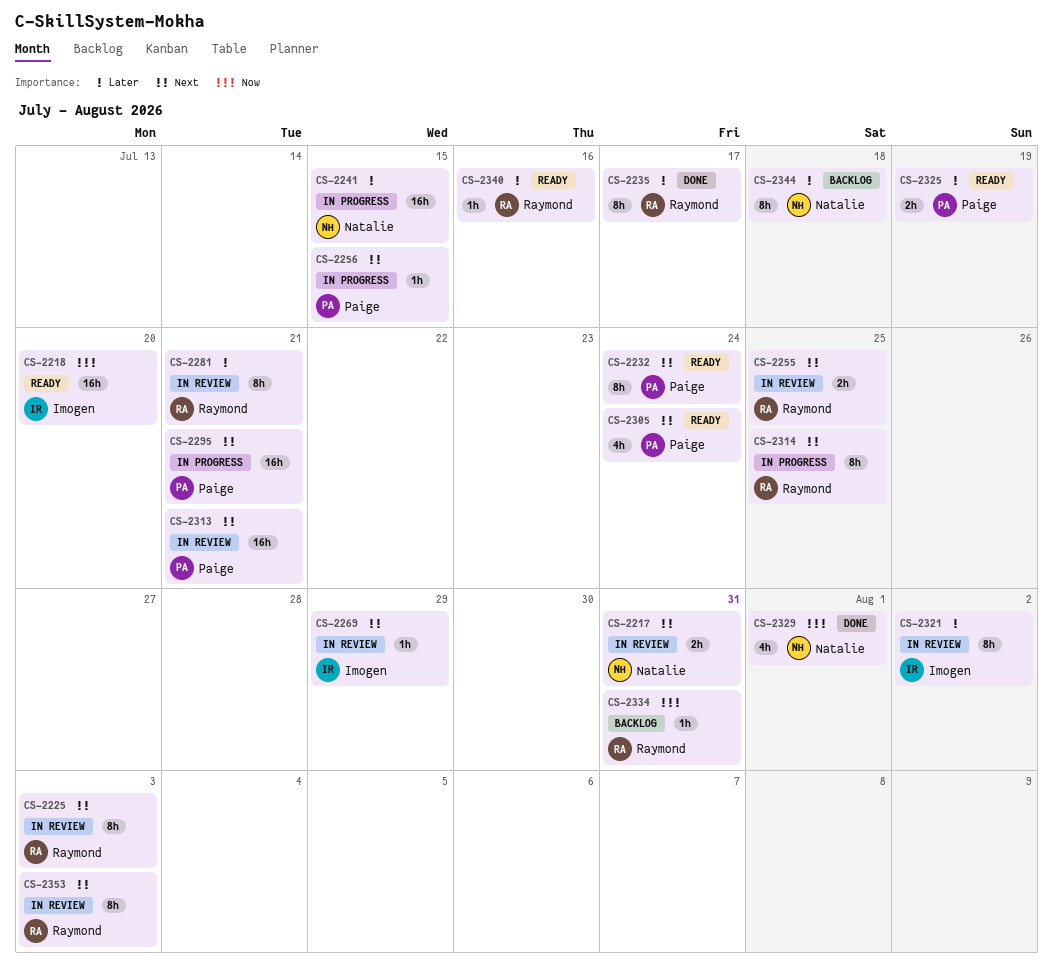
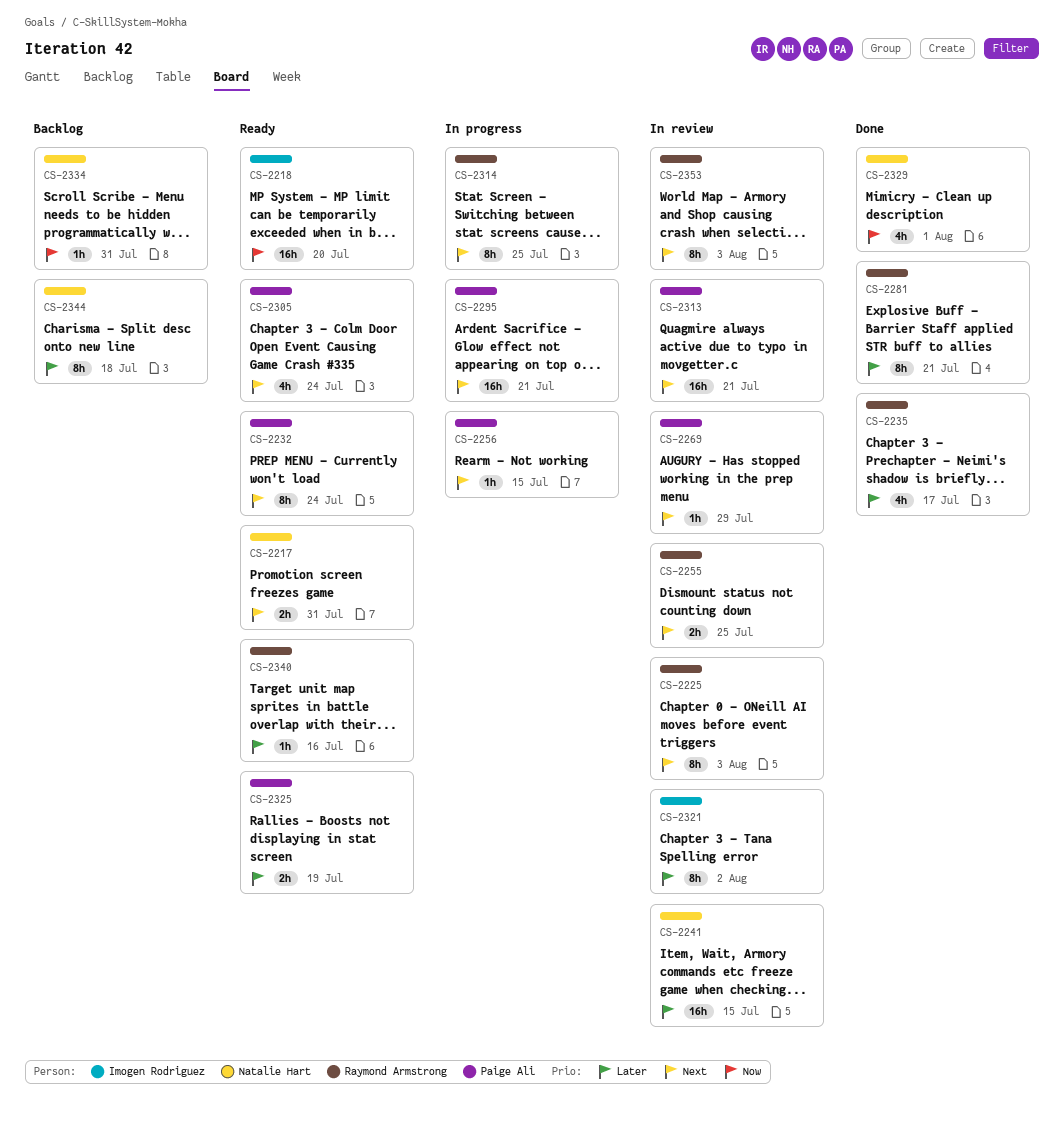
CS-2217, status: In review -> Ready
CS-2235, estimate: 8h -> 4h
CS-2241, status: In progress -> In review
CS-2269, owner: Imogen Rodriguez -> Paige Ali
CS-2281, status: In review -> Done
CS-2334, owner: Raymond Armstrong -> Natalie Hart

